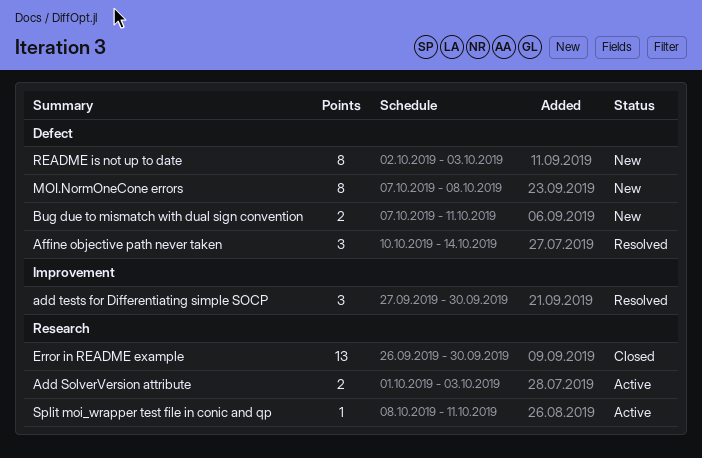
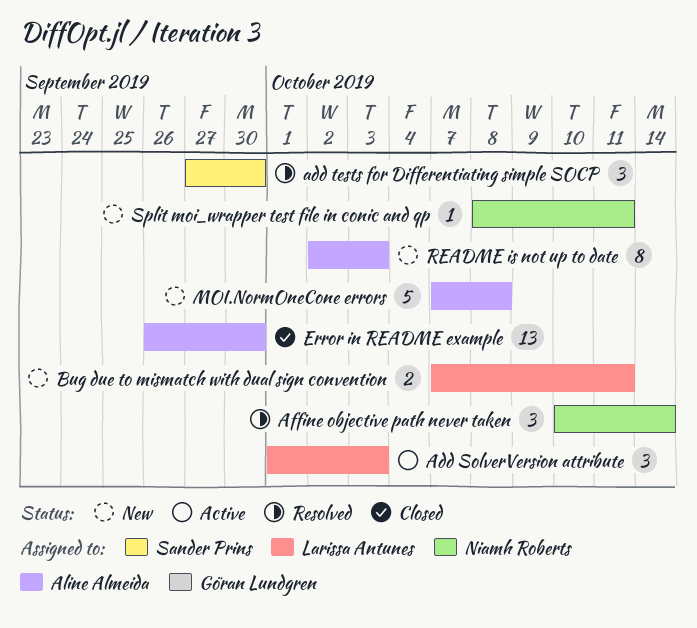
Add SolverVersion attribute, estimate: 2 -> 3
MOI.NormOneCone errors, estimate: 8 -> 5
Split moi_wrapper test file in conic and qp, status: Active -> New

